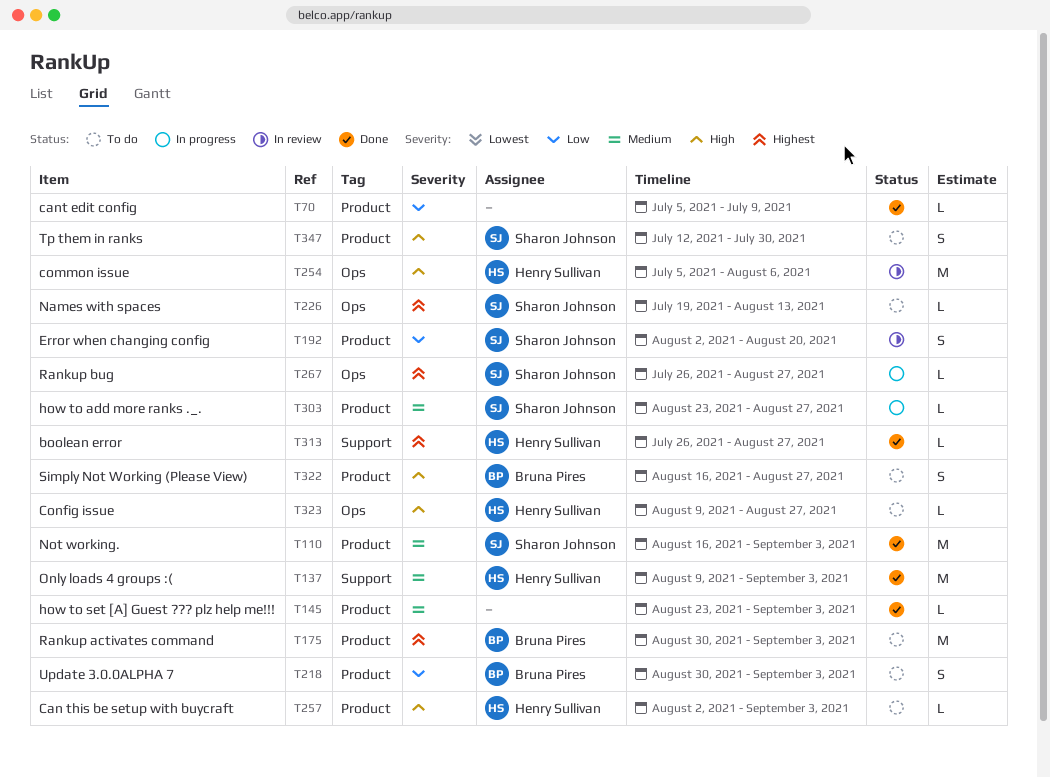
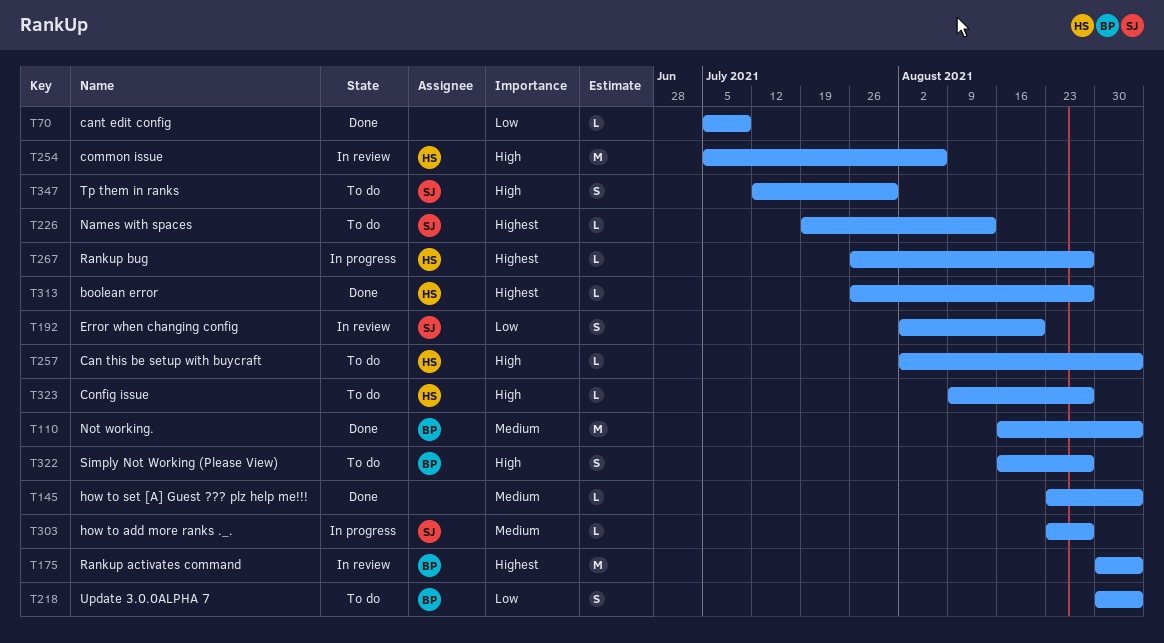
T110, owner: Sharon Johnson -> Bruna Pires
T137: present -> none
T175, status: To do -> In review
T267, owner: Sharon Johnson -> Henry Sullivan

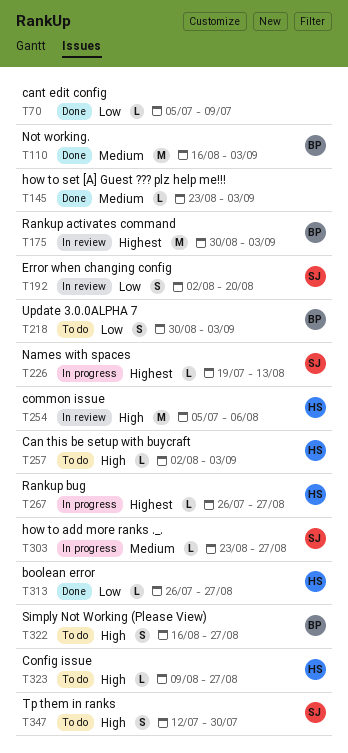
T226, status: To do -> In progress
T313, priority: Highest -> Low

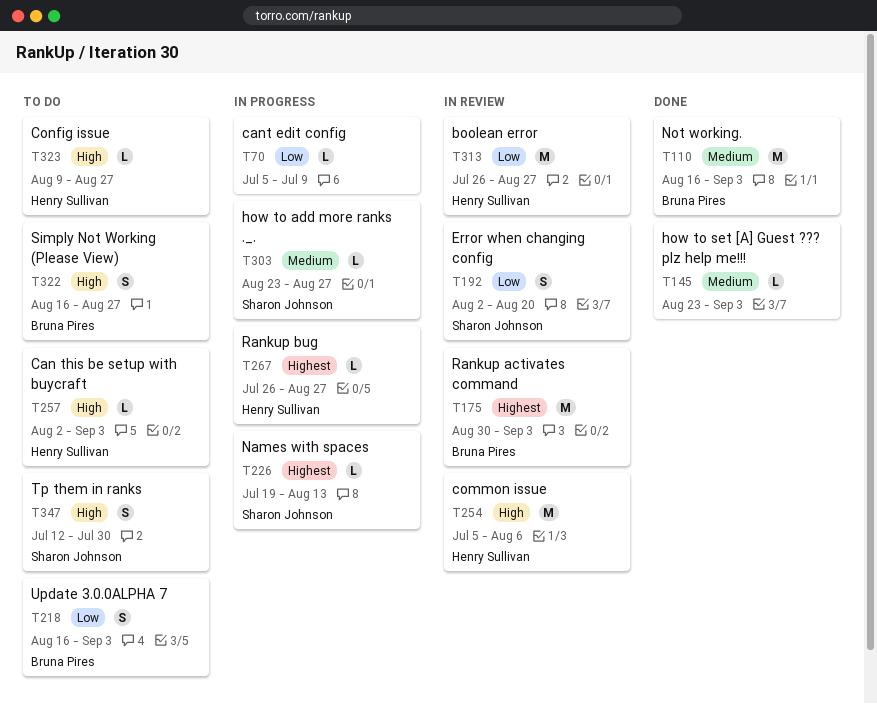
T70, status: Done -> In progress
T218, start: Aug 30 -> Aug 16
T313, status: Done -> In review
T313, estimate: L -> M

